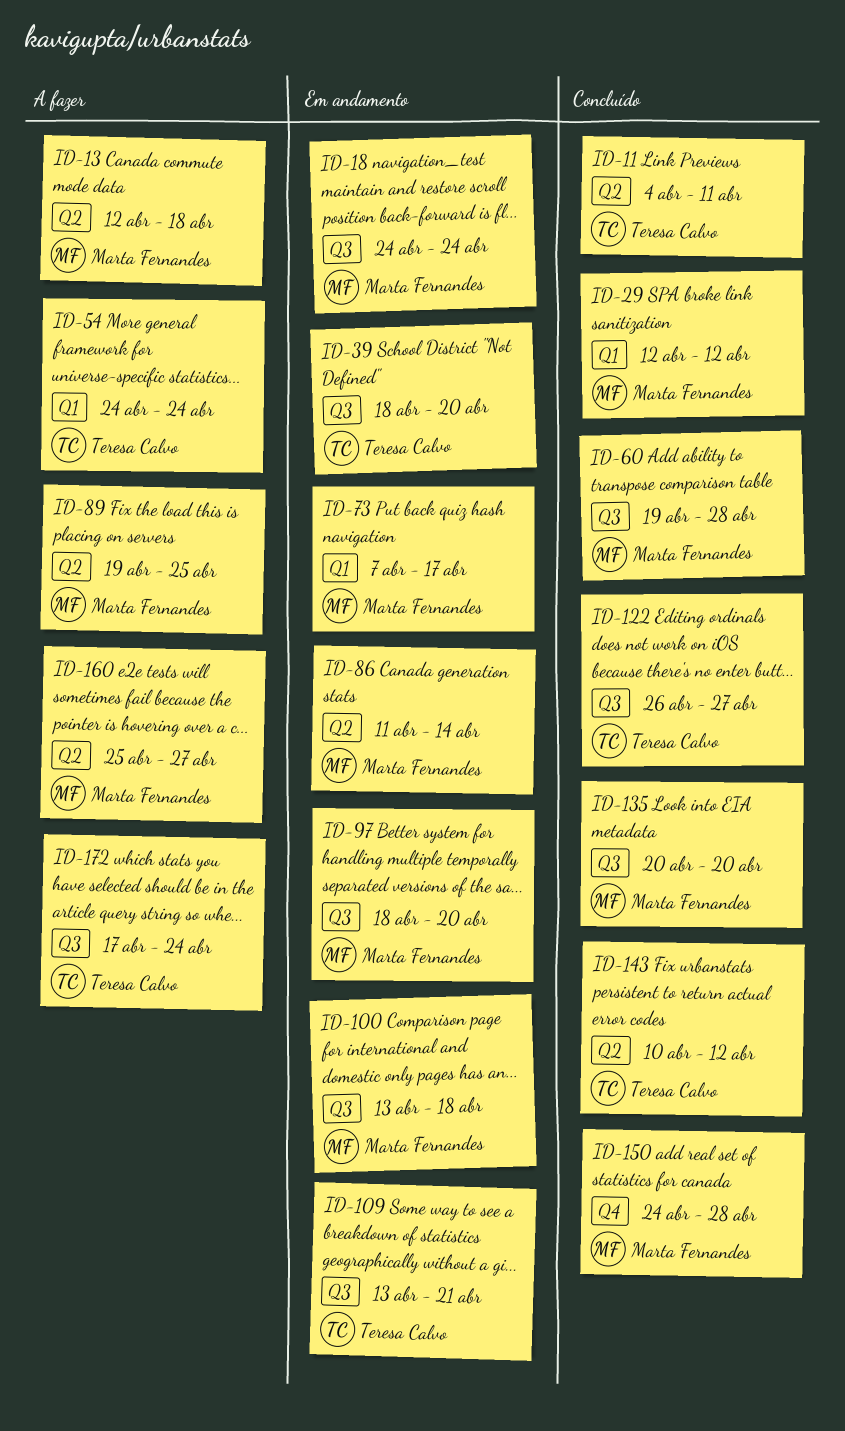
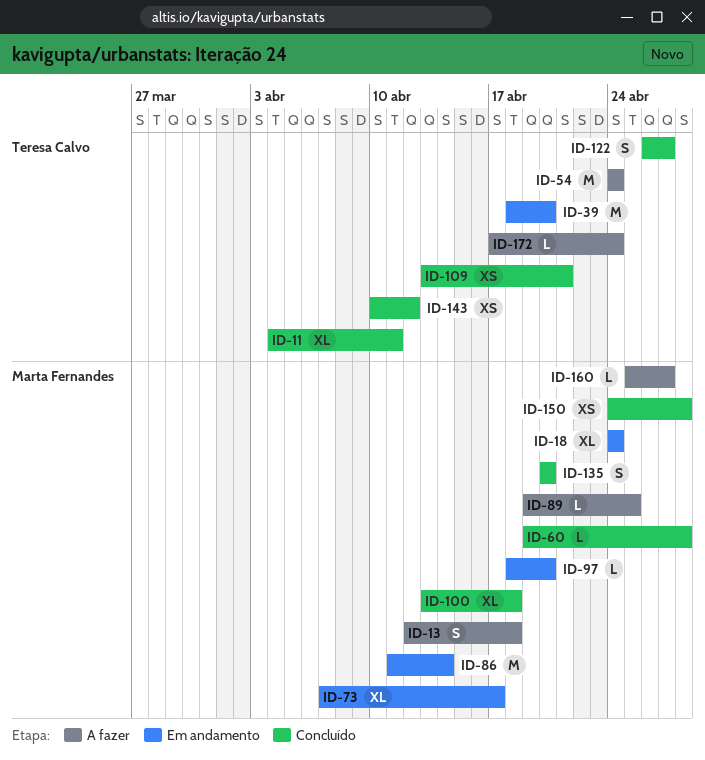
ID-29: present -> none
ID-100, status: Em andamento -> Concluído
ID-109, status: Em andamento -> Concluído

